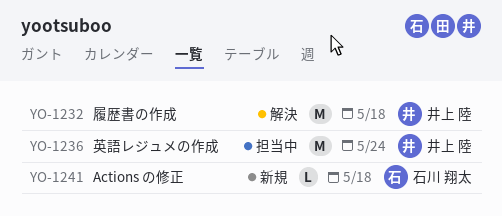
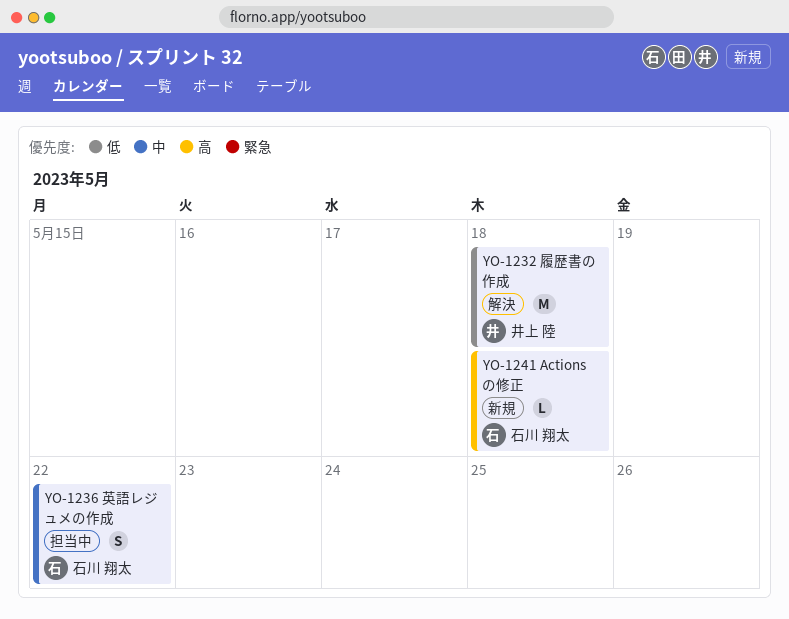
YO-1236, owner: 井上 陸 -> 石川 翔太
YO-1236, estimate: M -> S
YO-1236, due: May 24 -> May 22

